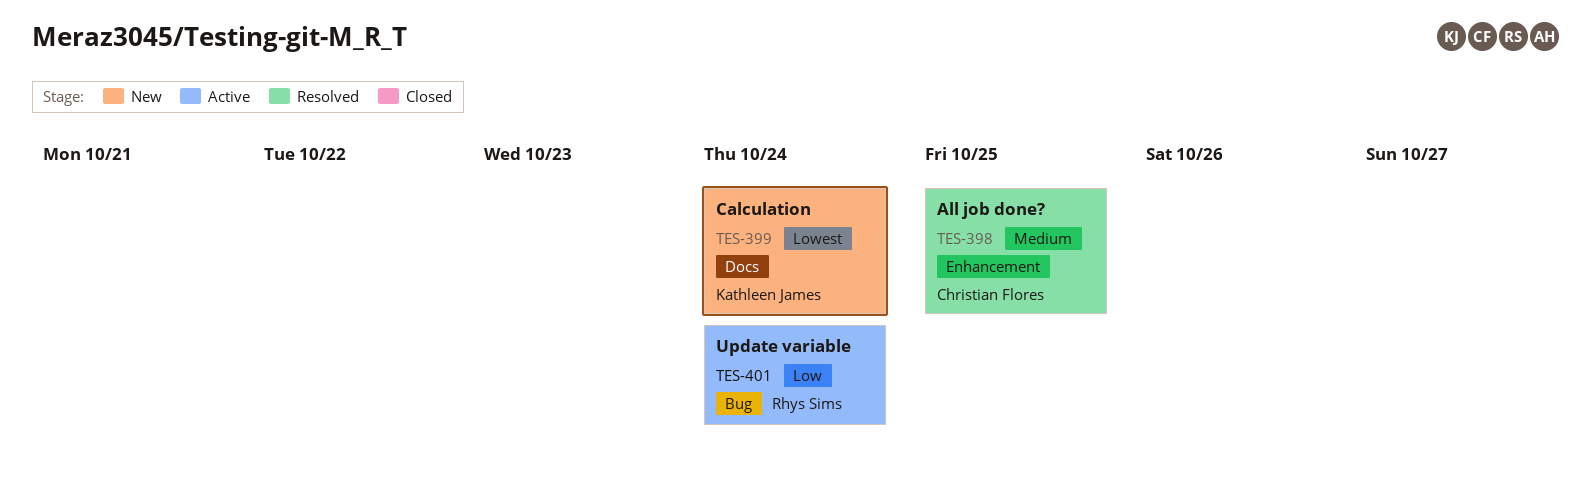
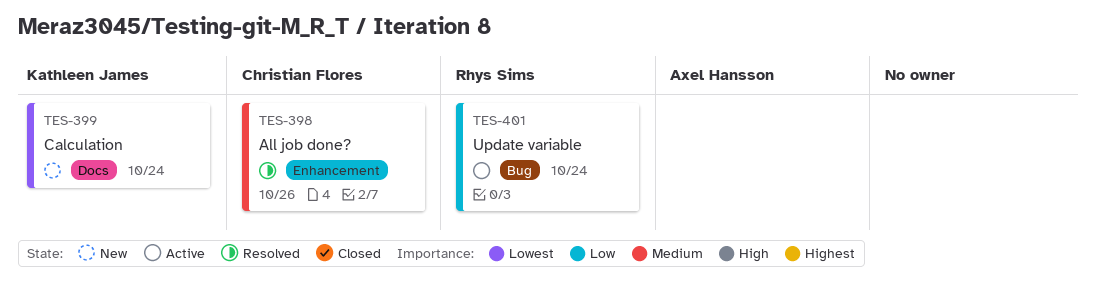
TES-398, due: Oct 25 -> Oct 26

